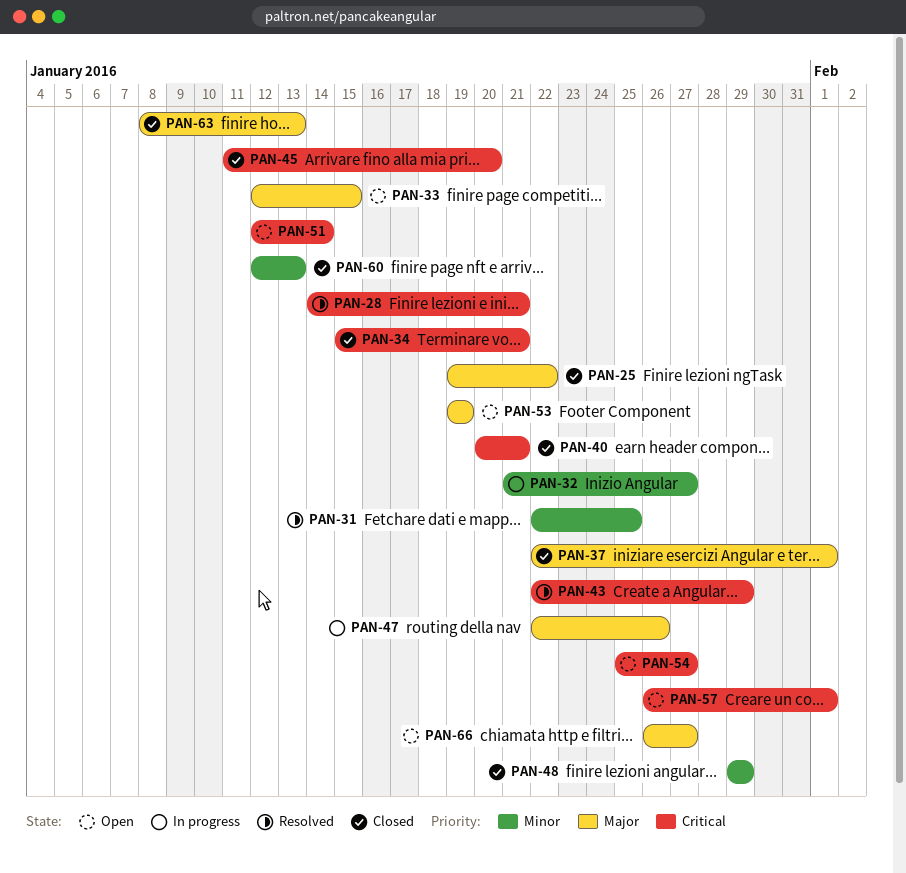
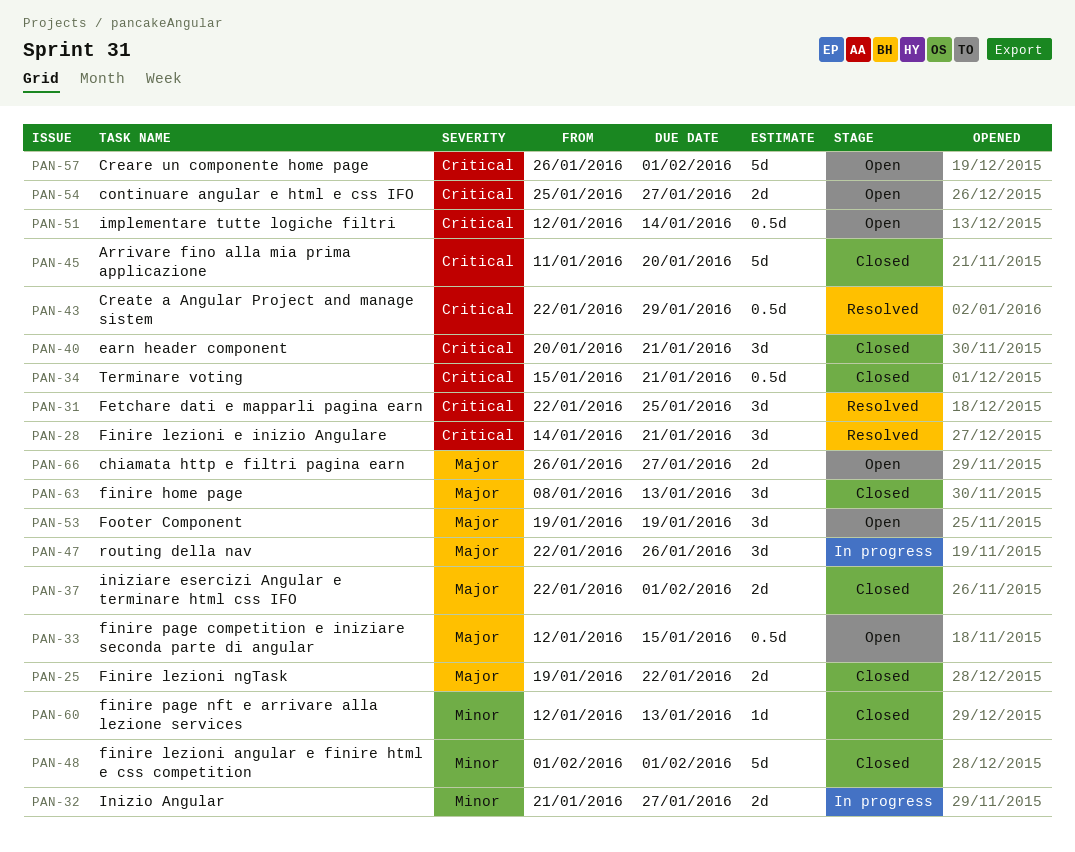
PAN-31, priority: Minor -> Critical
PAN-48, start: Jan 29 -> Feb 1
PAN-48, due: Jan 29 -> Feb 1

